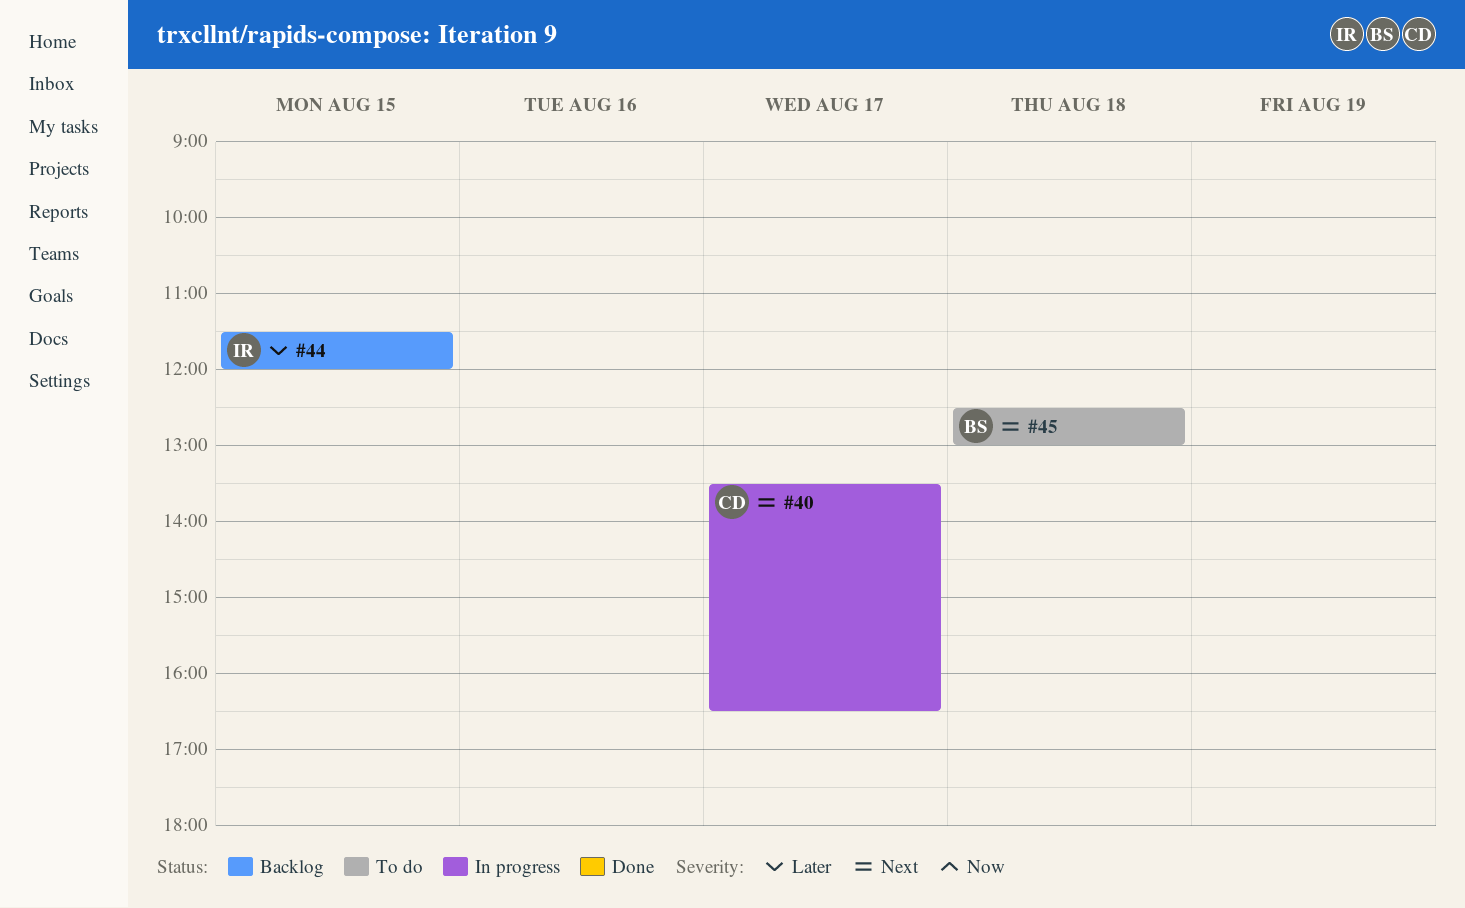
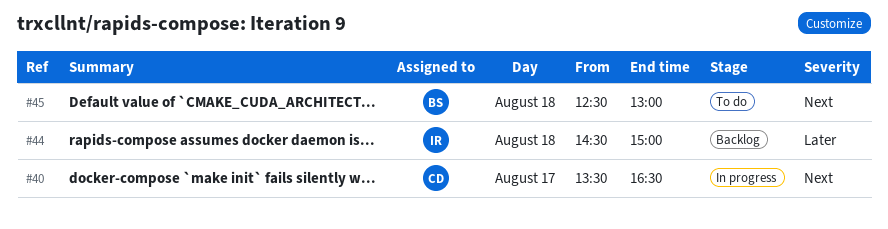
#44, day: Aug 15 -> Aug 18
#44, begins: 11:30 -> 14:30
#44, ends: 12:00 -> 15:00

